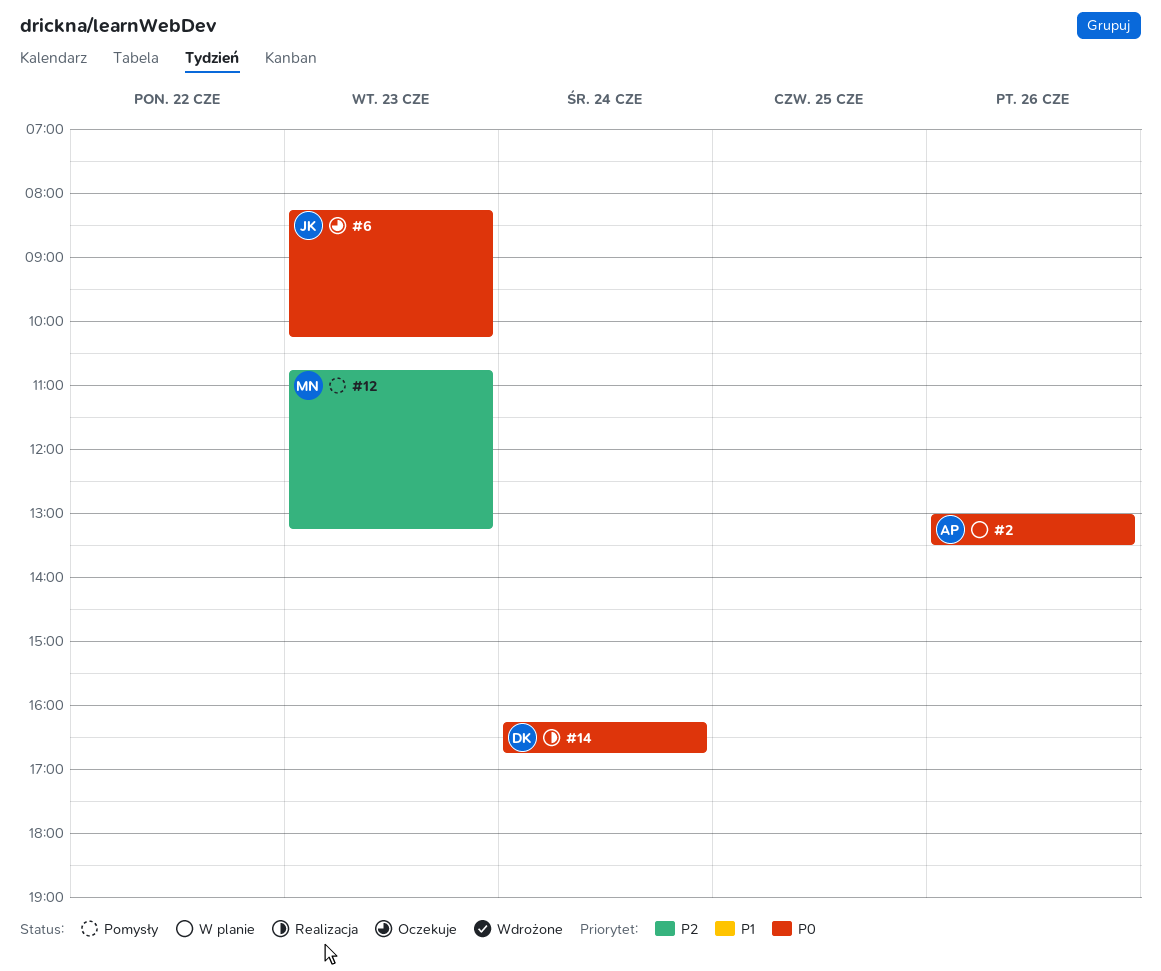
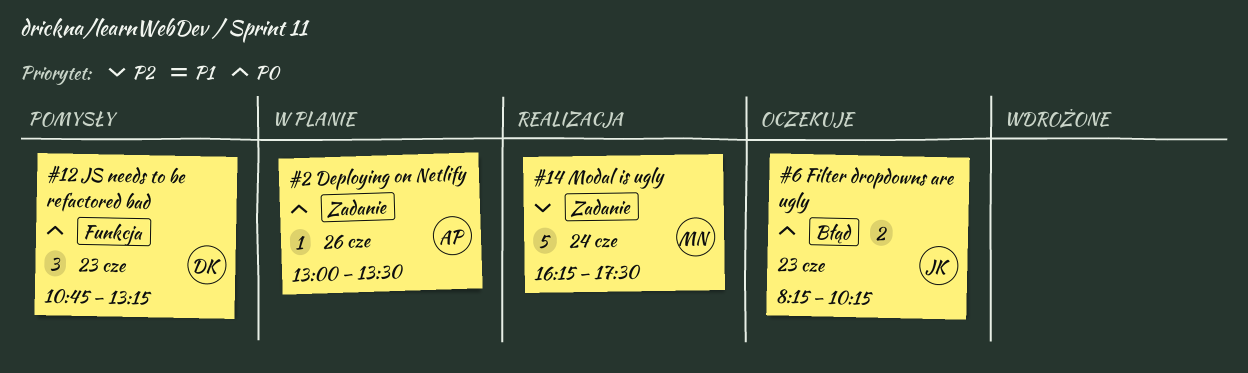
#12, owner: MN -> DK
#12, priority: P2 -> P0
#14, owner: DK -> MN
#14, priority: P0 -> P2
#14, ends: 16:45 -> 17:30

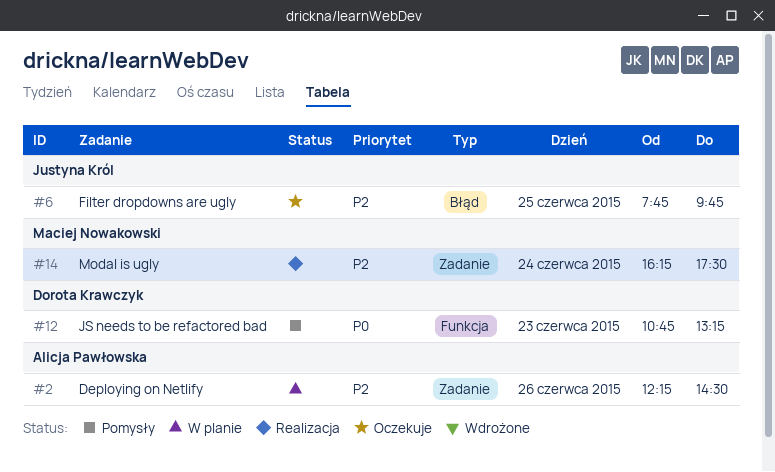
#2, priority: P0 -> P2
#2, begins: 13:00 -> 12:15
#2, ends: 13:30 -> 14:30
#6, priority: P0 -> P2
#6, day: Jun 23 -> Jun 25
#6, begins: 08:15 -> 07:45
#6, ends: 10:15 -> 09:45

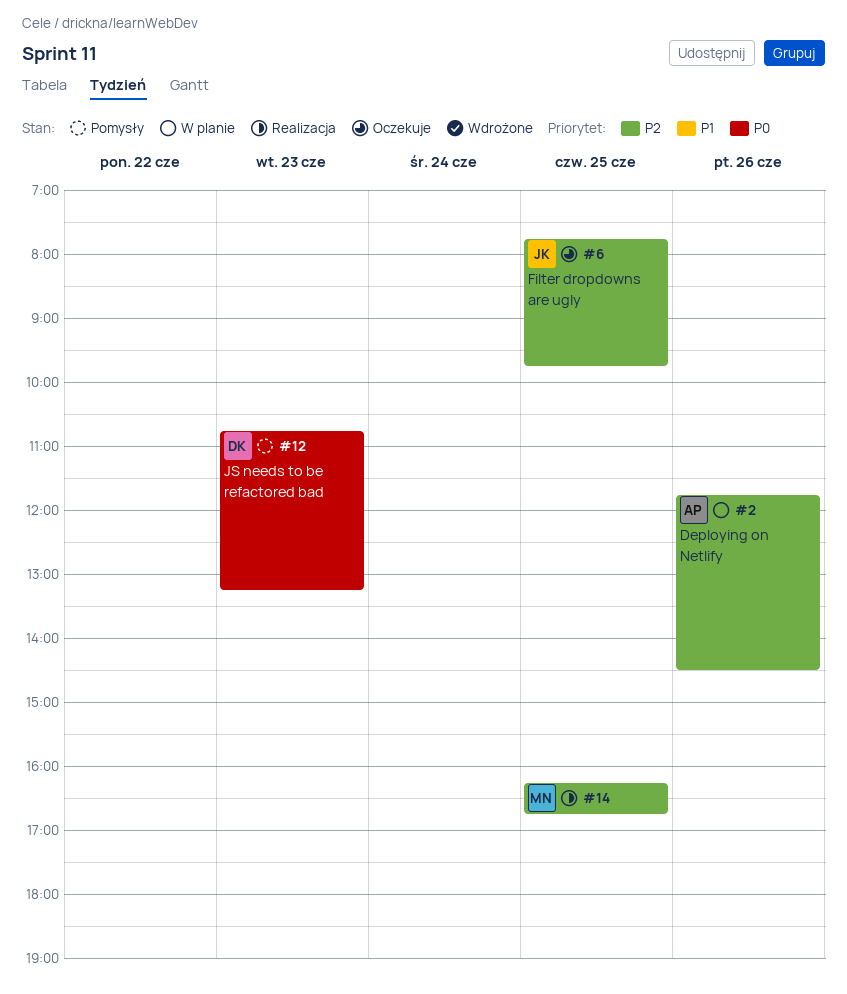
#2, begins: 12:15 -> 11:45
#14, day: Jun 24 -> Jun 25
#14, ends: 17:30 -> 16:45

